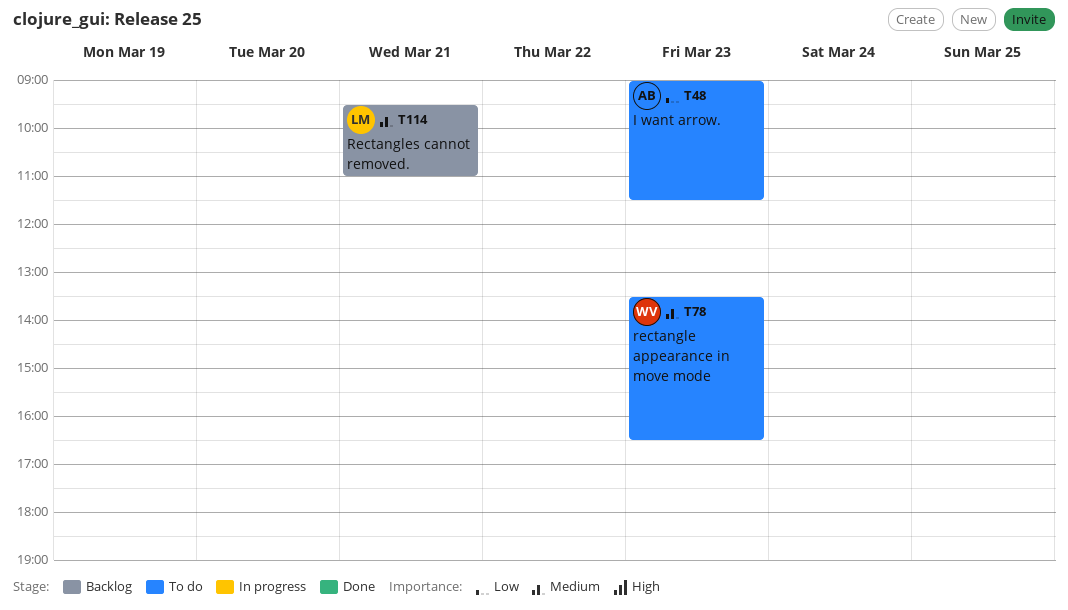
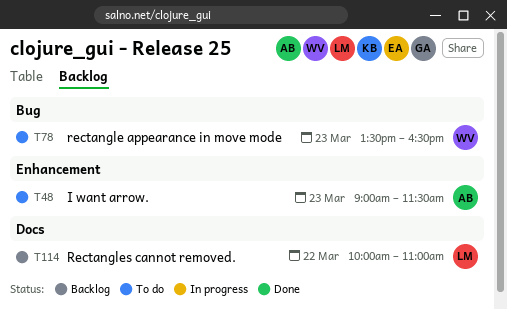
T114, day: Mar 21 -> Mar 22
T114, begins: 09:30 -> 10:00

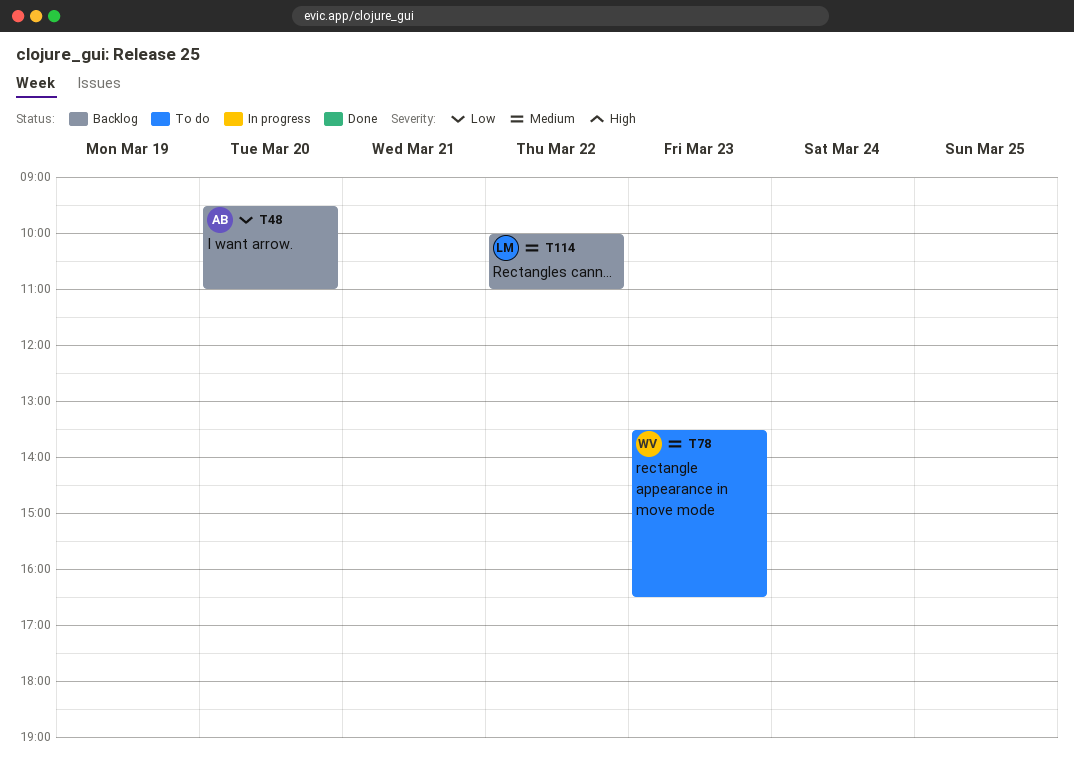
T48, status: To do -> Backlog
T48, day: Mar 23 -> Mar 20
T48, begins: 09:00 -> 09:30
T48, ends: 11:30 -> 11:00

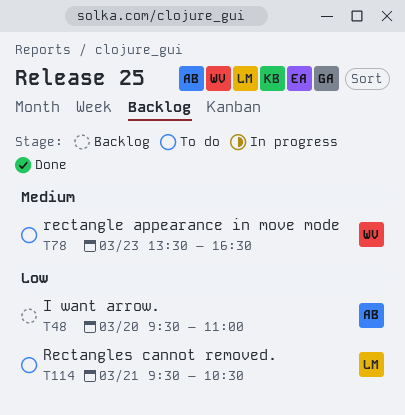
T114, status: Backlog -> To do
T114, priority: Medium -> Low
T114, day: Mar 22 -> Mar 21
T114, begins: 10:00 -> 09:30
T114, ends: 11:00 -> 10:30

